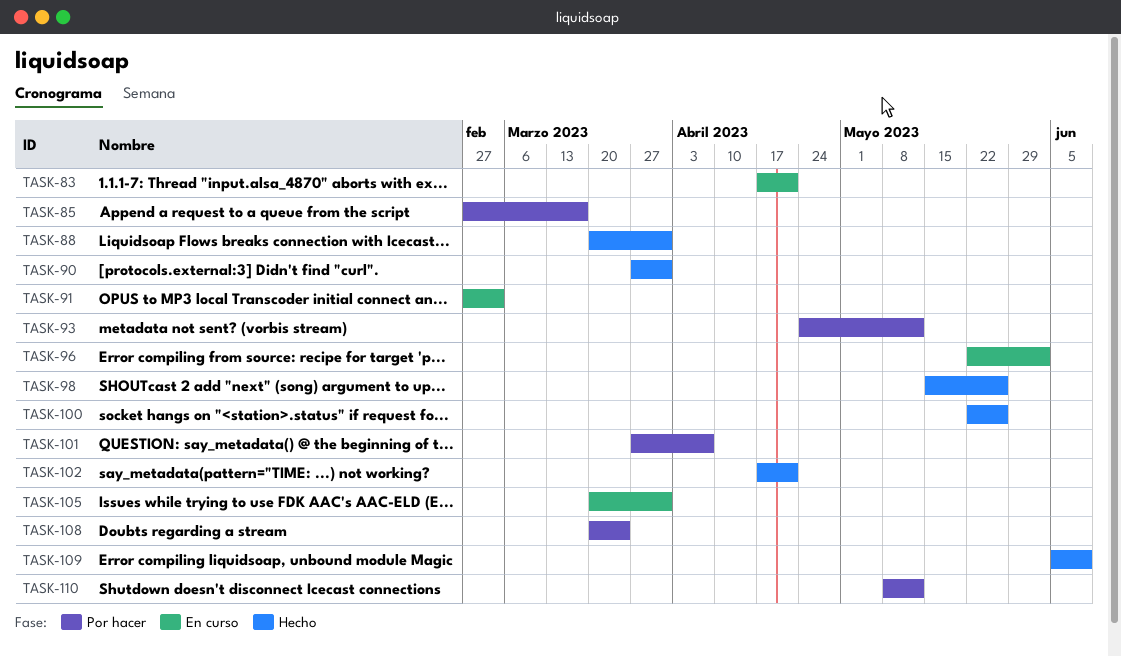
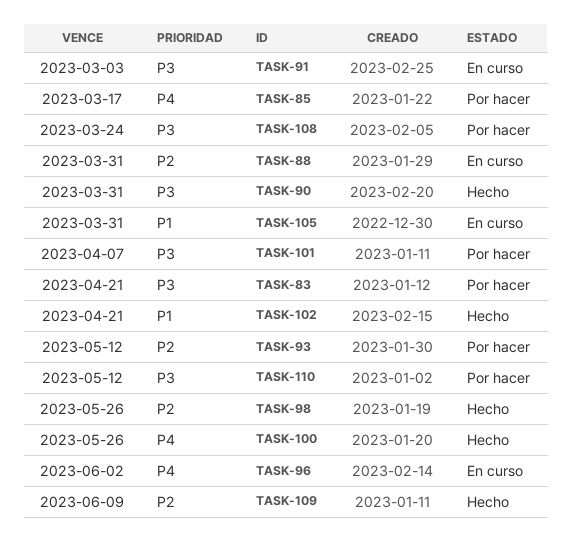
TASK-83, status: En curso -> Por hacer
TASK-88, status: Hecho -> En curso

